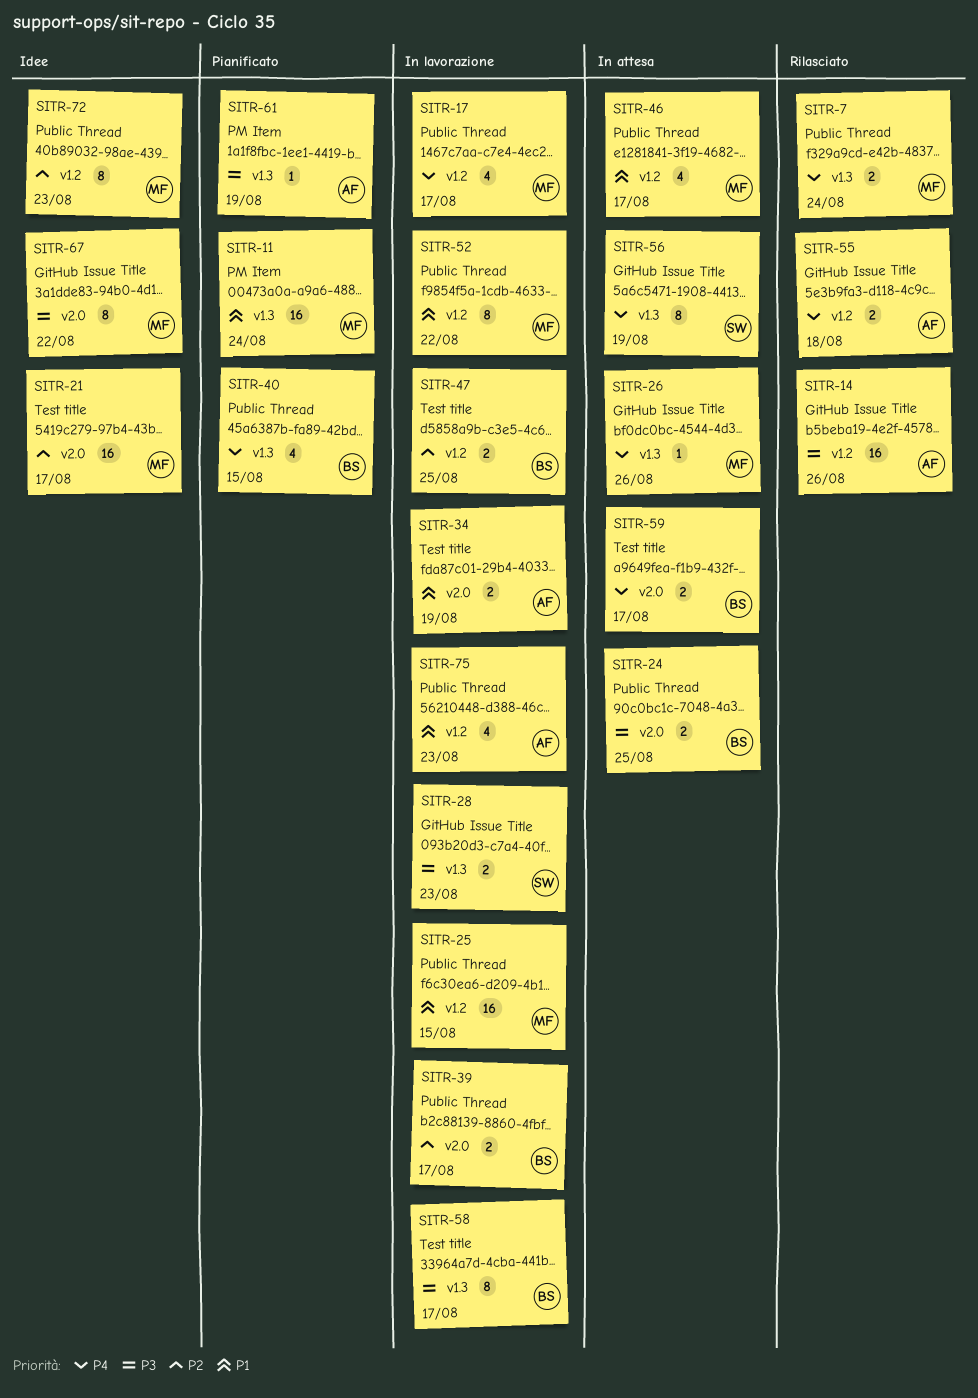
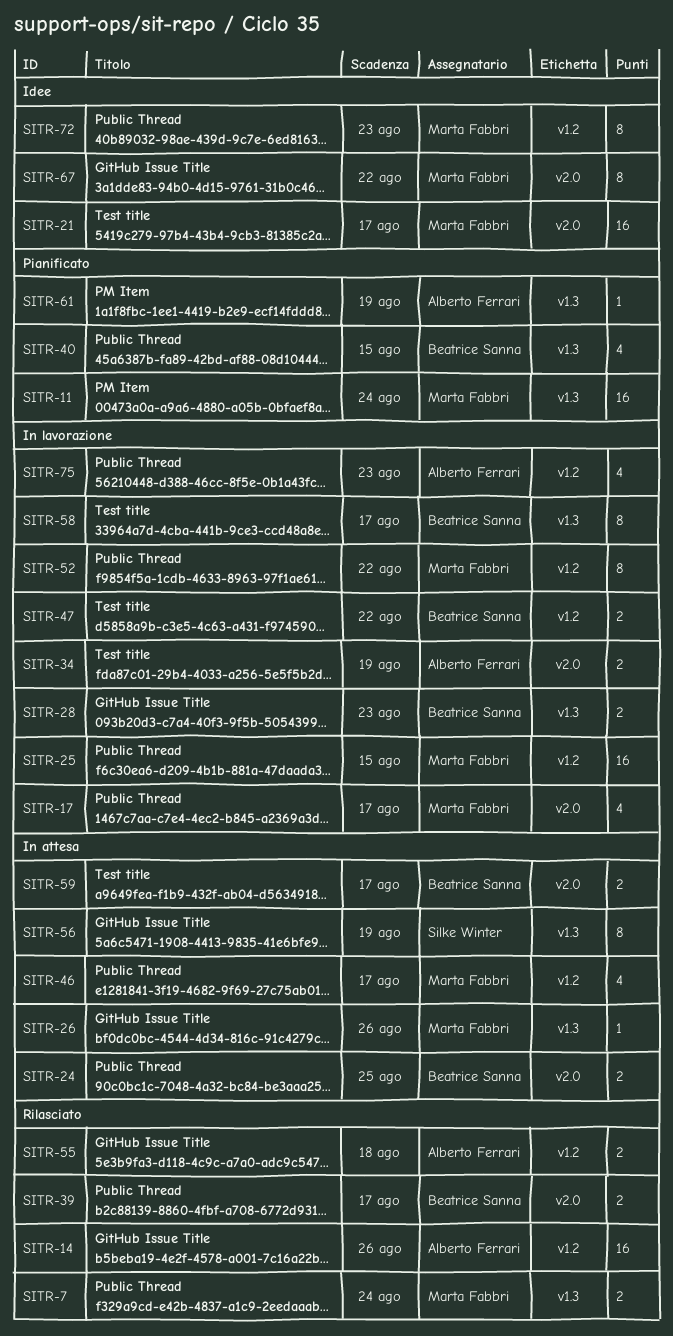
SITR-17, label: v1.2 -> v2.0
SITR-28, owner: Silke Winter -> Beatrice Sanna
SITR-39, status: In lavorazione -> Rilasciato
SITR-47, due: Aug 25 -> Aug 22

